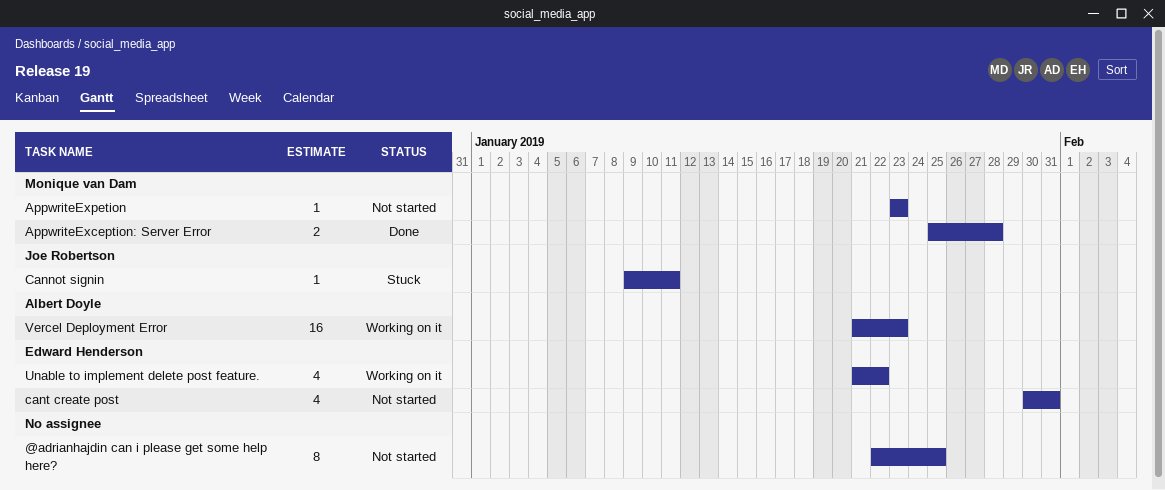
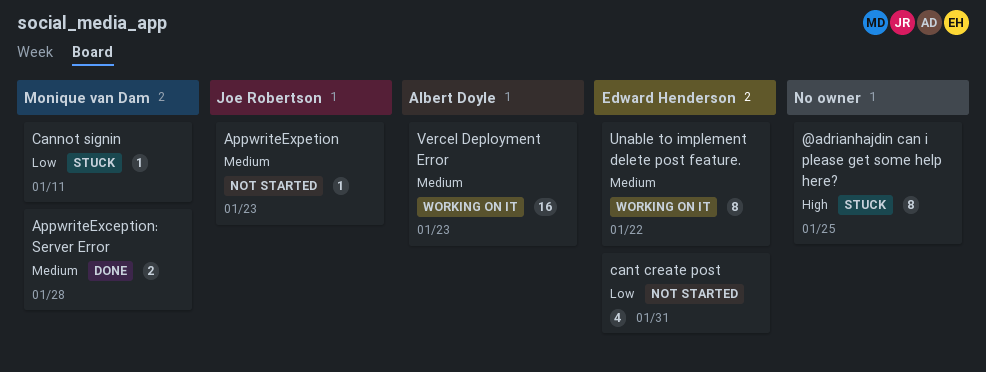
@adrianhajdin can i please get some help here?, status: Not started -> Stuck
AppwriteExpetion, owner: Monique van Dam -> Joe Robertson
Cannot signin, owner: Joe Robertson -> Monique van Dam
Unable to implement delete post feature., estimate: 4 -> 8

